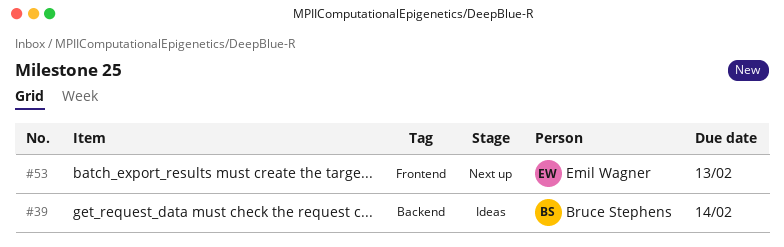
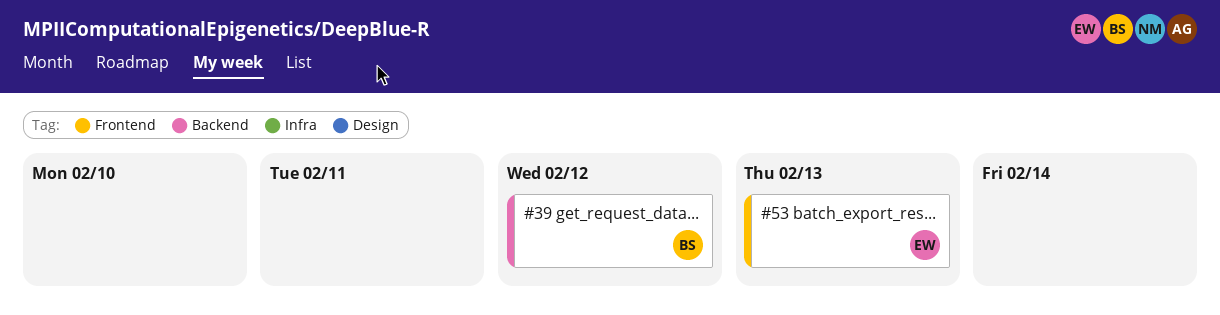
#39, due: Feb 14 -> Feb 12

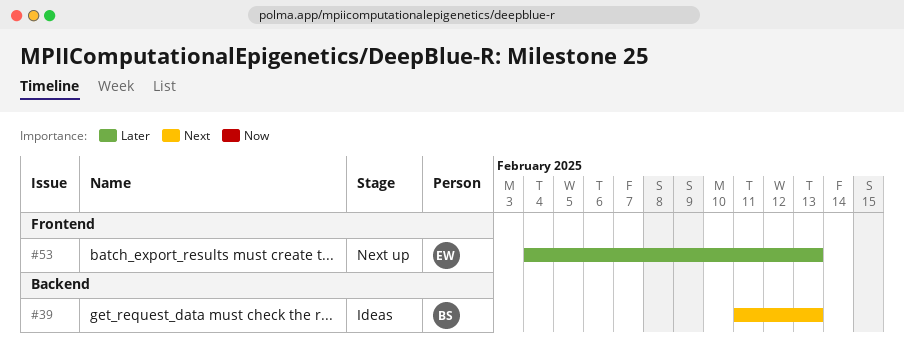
#39, due: Feb 12 -> Feb 13

